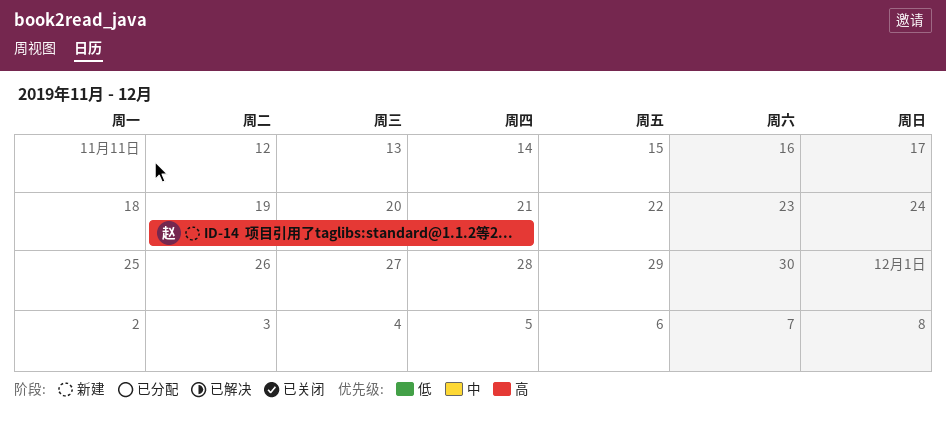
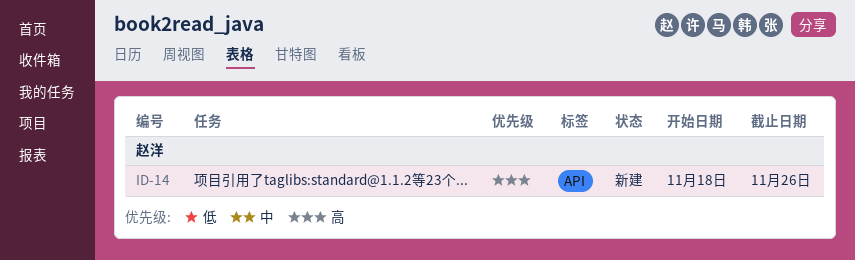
ID-14, start: Nov 19 -> Nov 18
ID-14, due: Nov 21 -> Nov 26

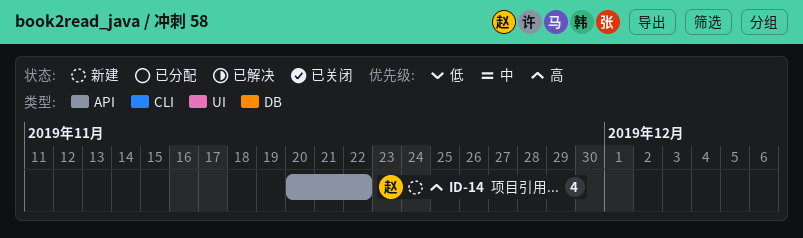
ID-14, start: Nov 18 -> Nov 20
ID-14, due: Nov 26 -> Nov 22

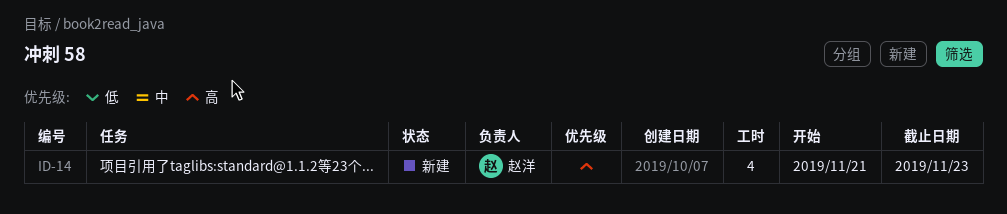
ID-14, start: Nov 20 -> Nov 21
ID-14, due: Nov 22 -> Nov 23

